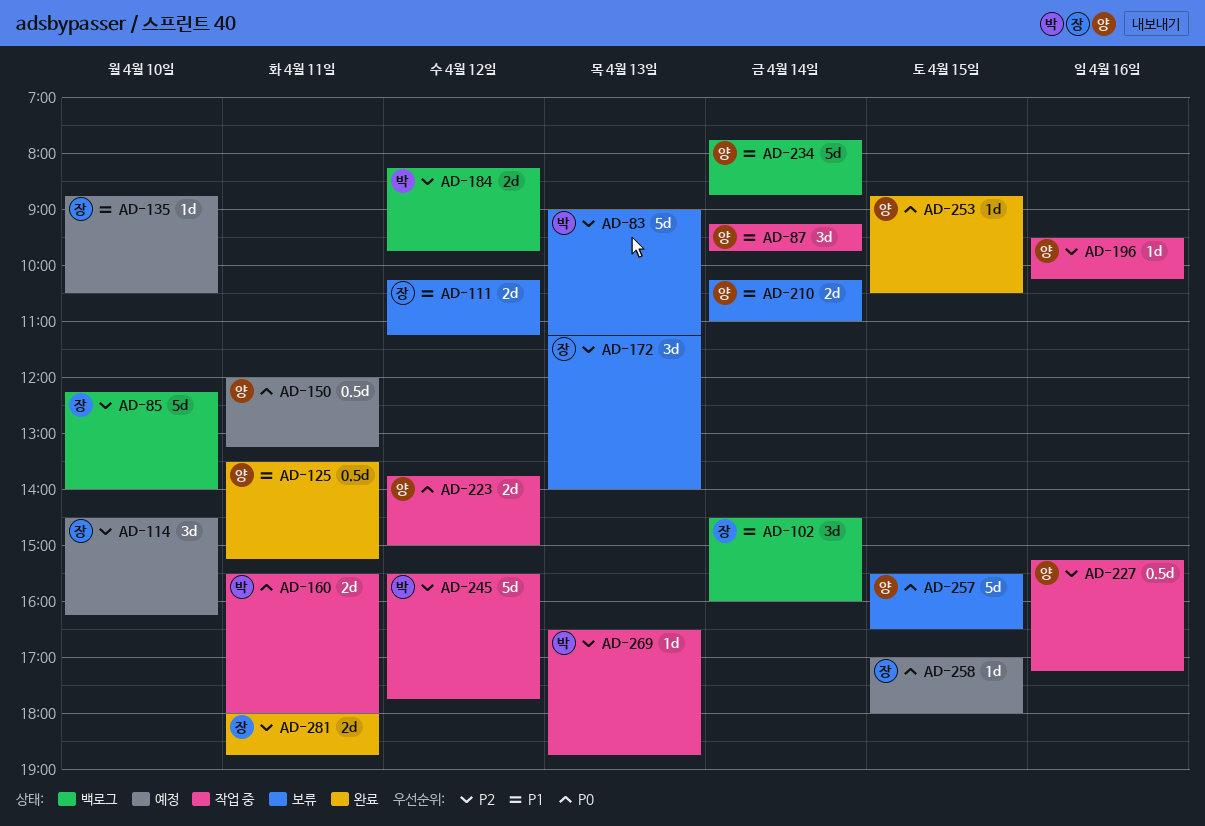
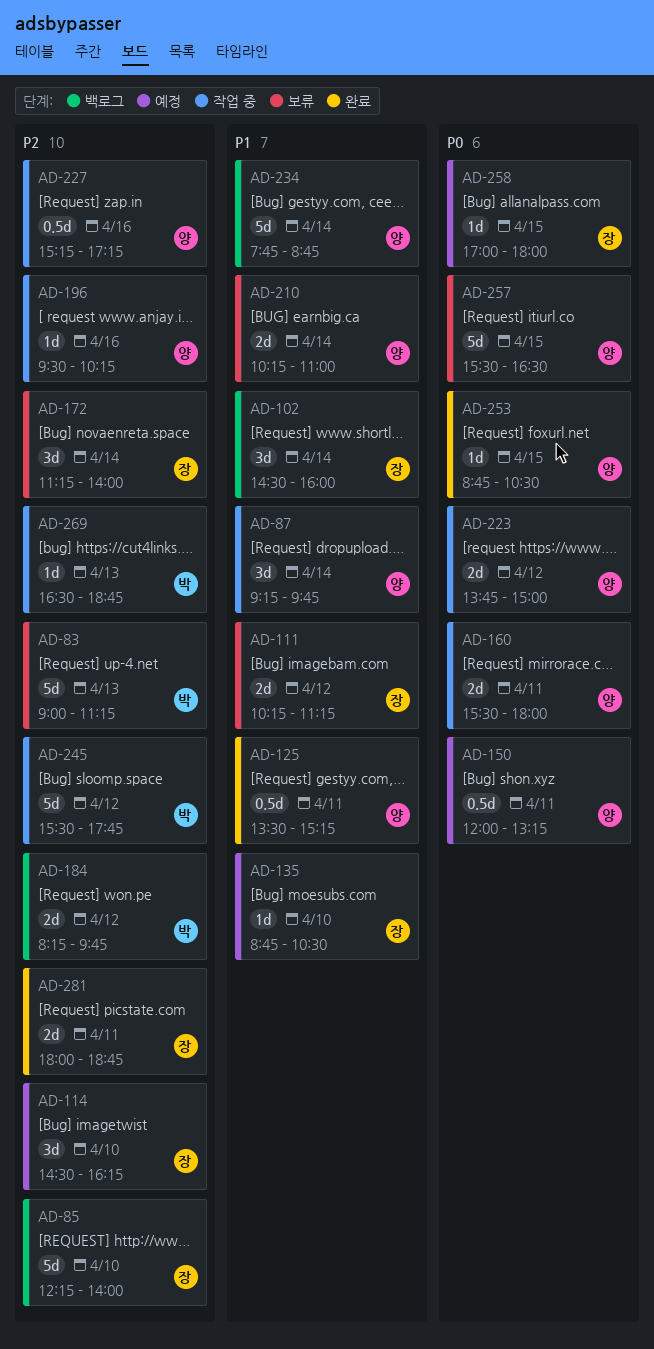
AD-160, owner: 박 -> 양
AD-172, day: Apr 13 -> Apr 14

